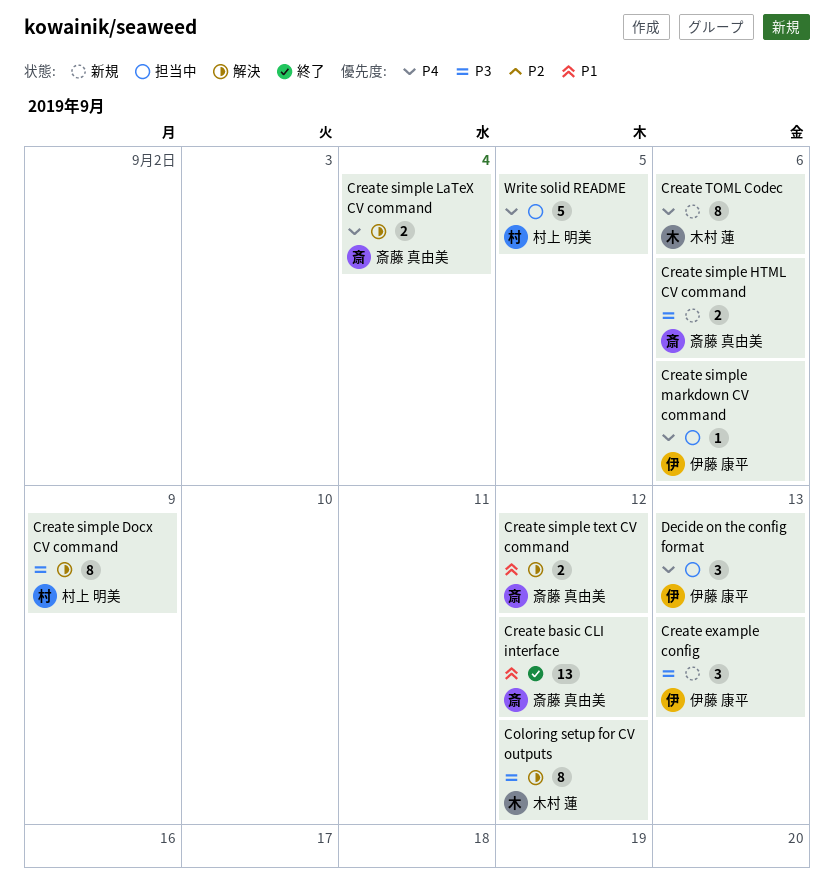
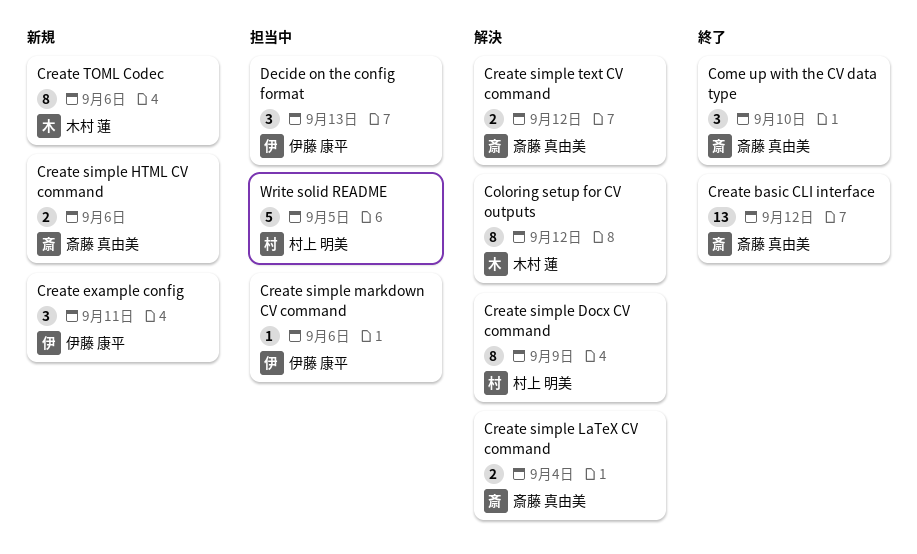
Come up with the CV data type: none -> present
Create example config, due: Sep 13 -> Sep 11

